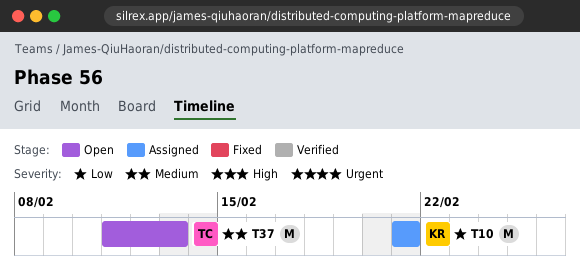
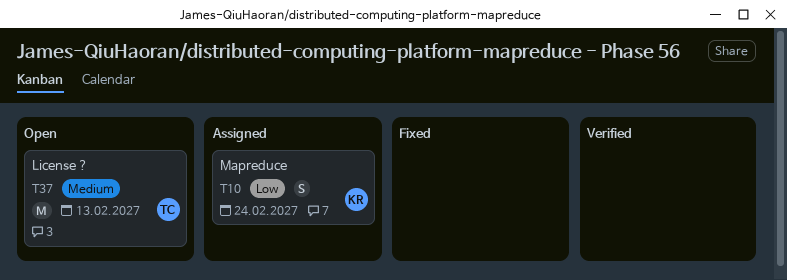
T10, estimate: M -> S
T10, due: Feb 21 -> Feb 24

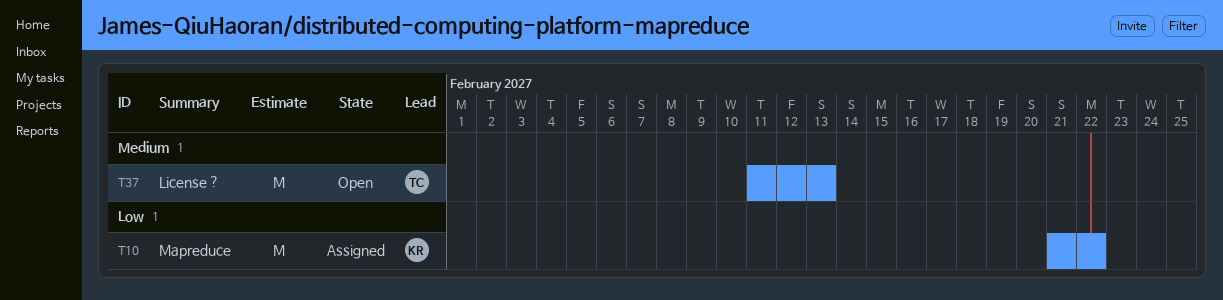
T10, estimate: S -> M
T10, due: Feb 24 -> Feb 22

